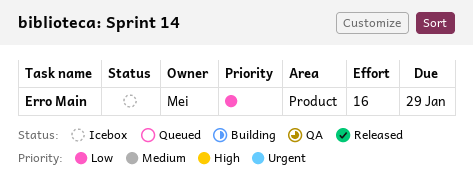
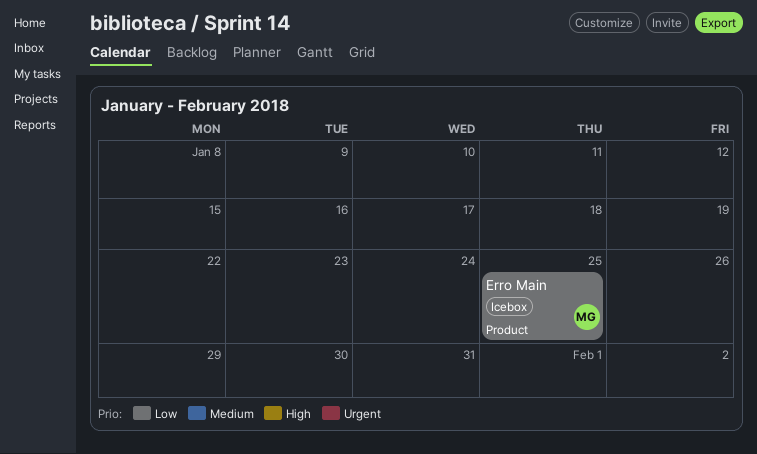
Erro Main, due: Jan 29 -> Jan 25

